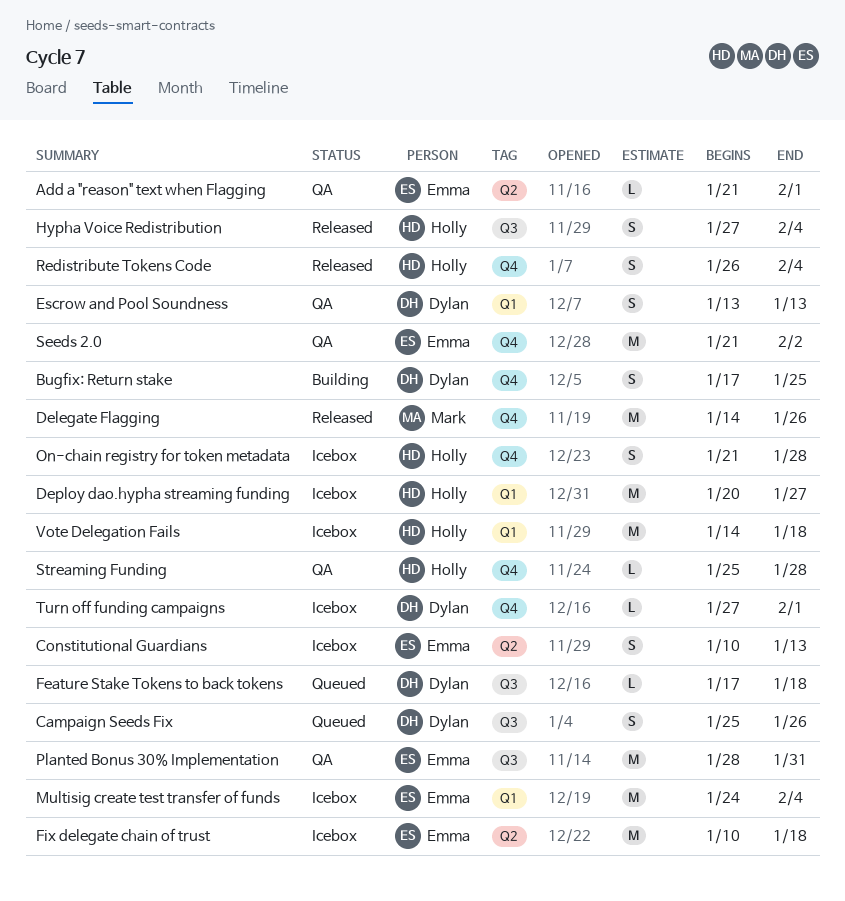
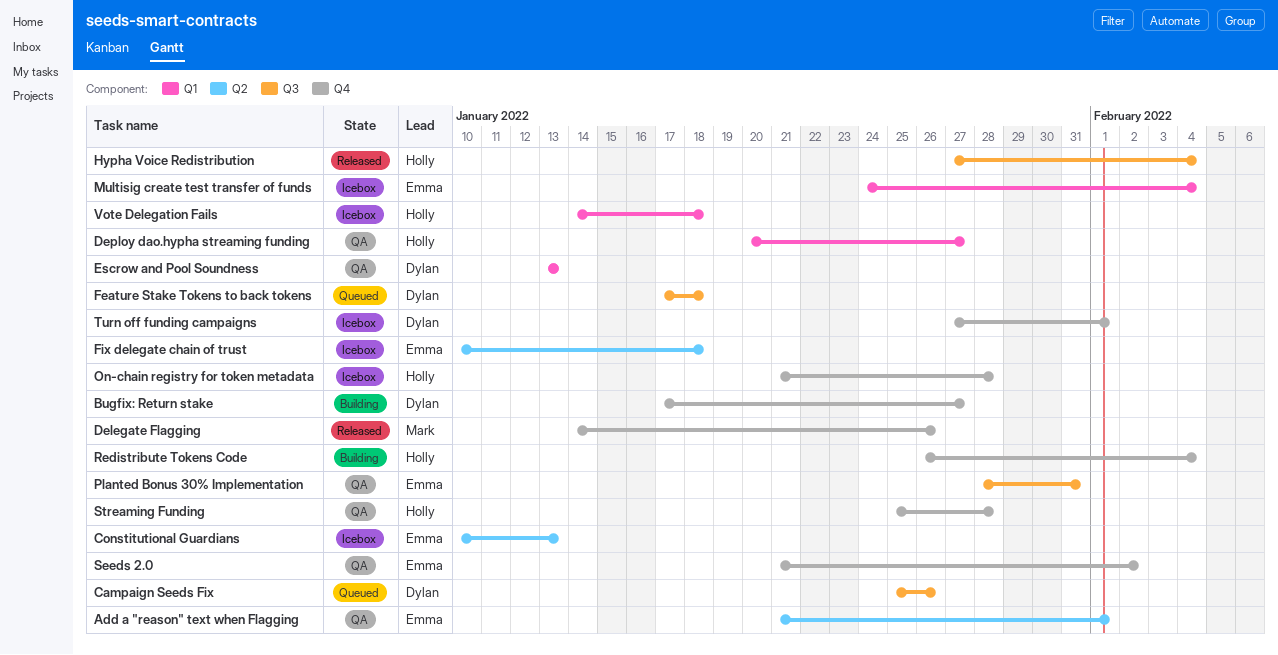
Bugfix: Return stake, due: Jan 25 -> Jan 27
Deploy dao.hypha streaming funding, status: Icebox -> QA
Redistribute Tokens Code, status: Released -> Building

